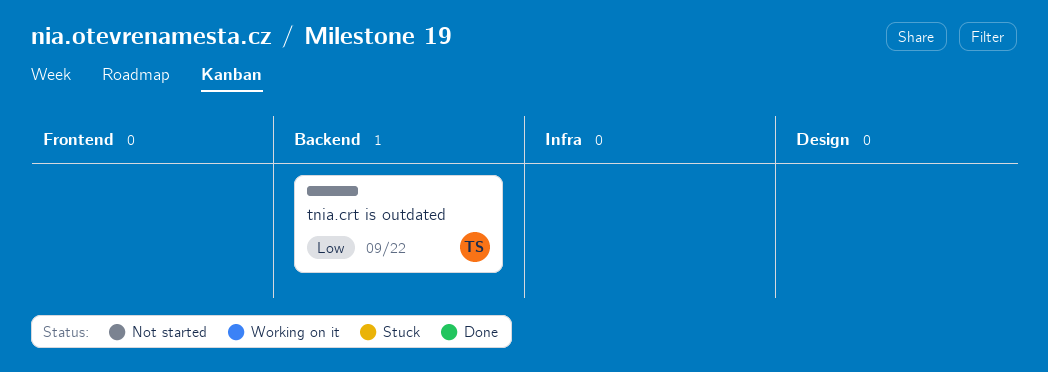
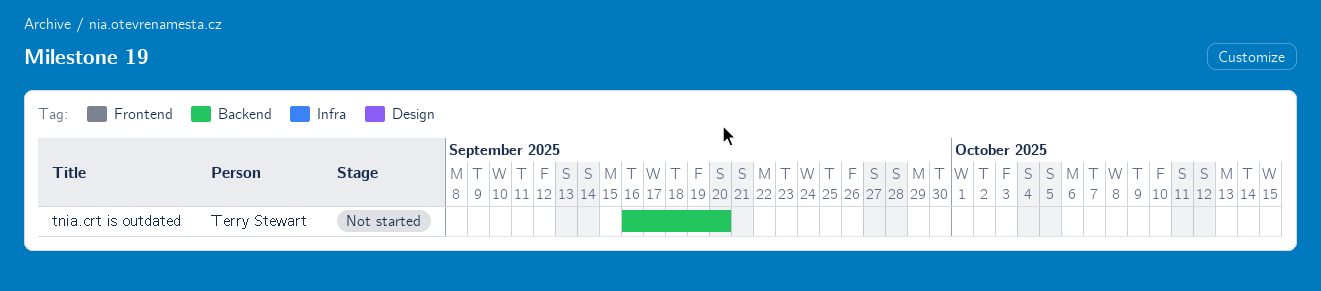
tnia.crt is outdated, due: Sep 22 -> Sep 20

